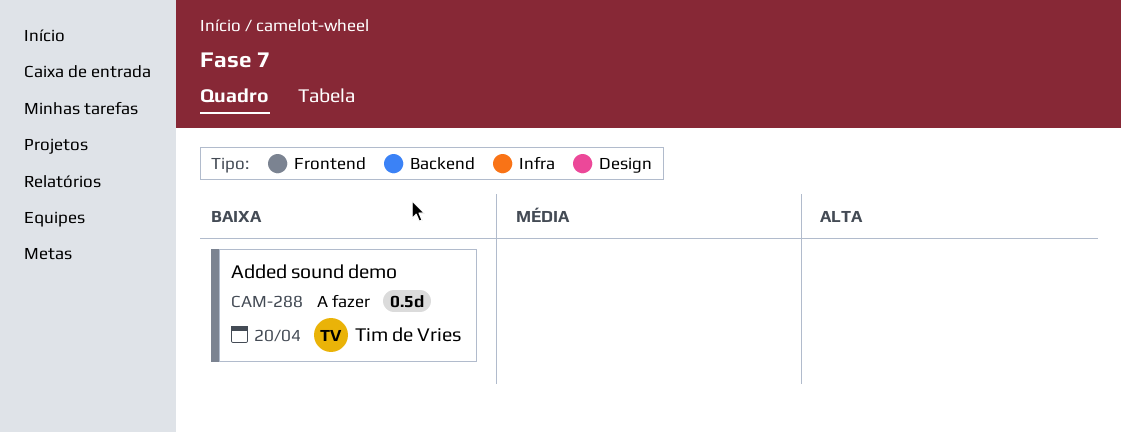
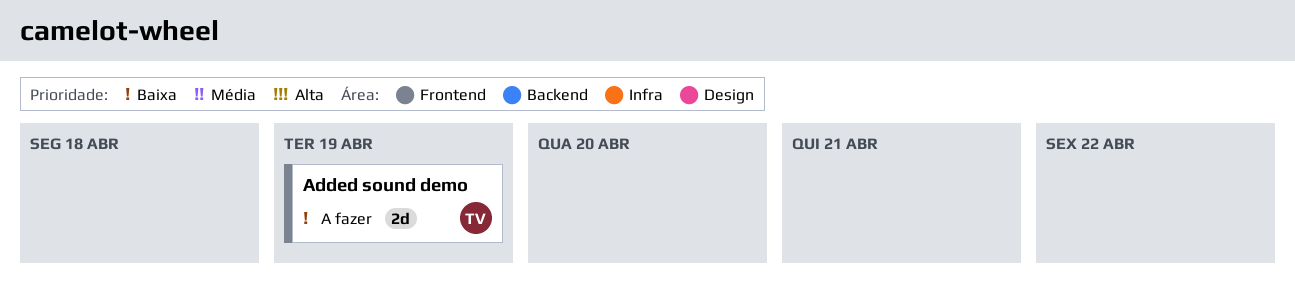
Added sound demo, estimate: 0.5d -> 2d
Added sound demo, due: Apr 20 -> Apr 19

